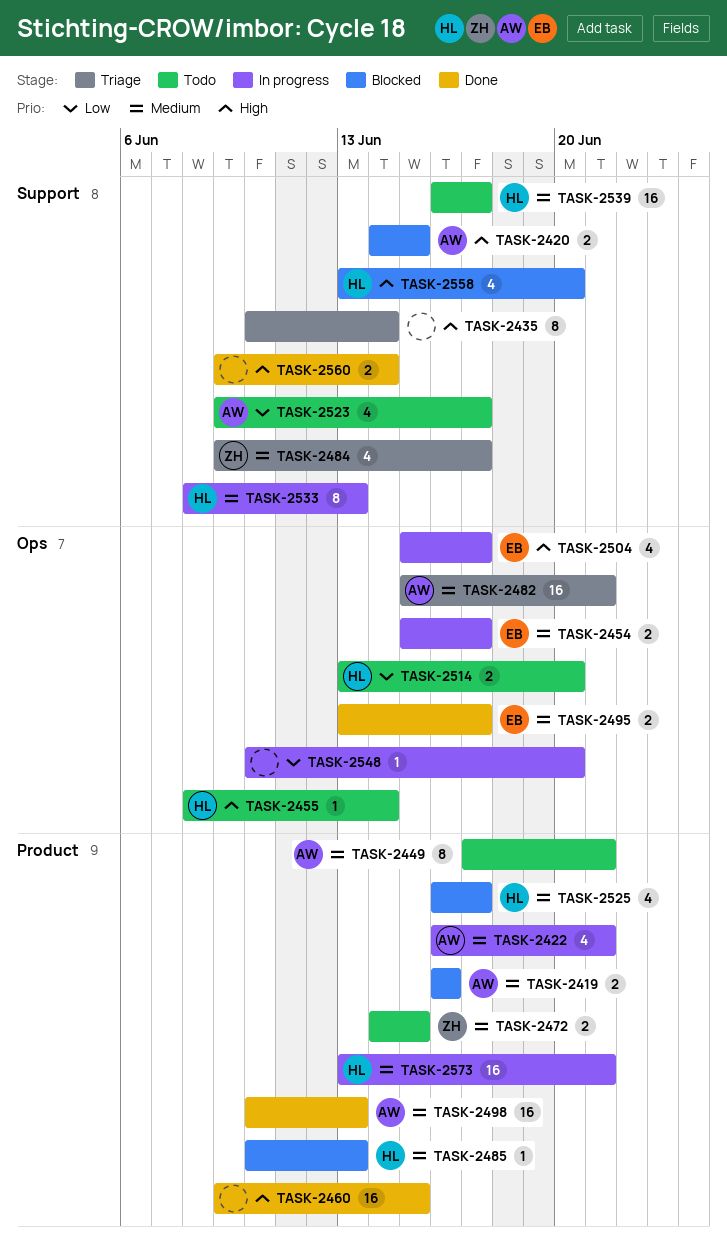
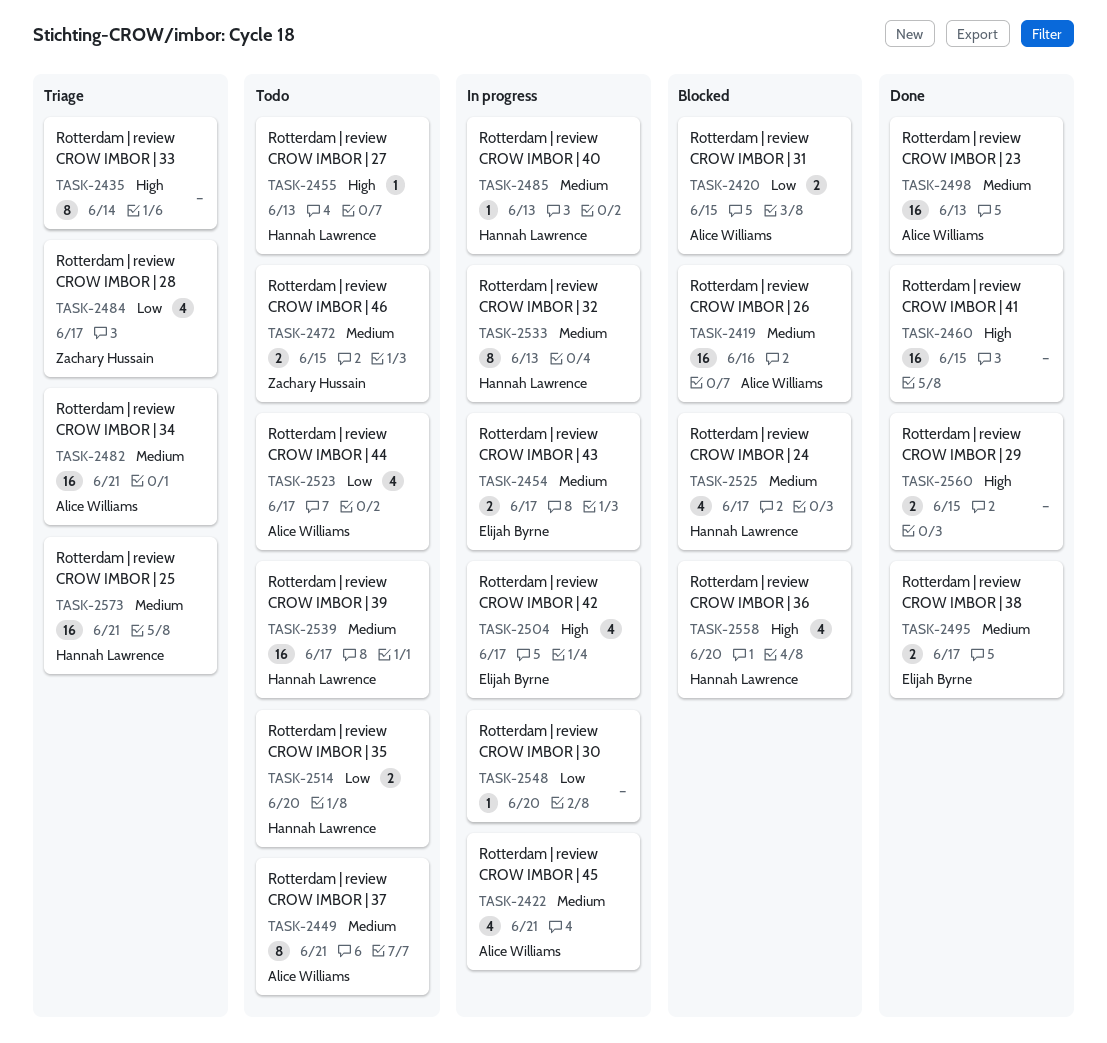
TASK-2419, estimate: 2 -> 16
TASK-2420, priority: High -> Low
TASK-2455, due: Jun 14 -> Jun 13
TASK-2484, priority: Medium -> Low
TASK-2485, status: Blocked -> In progress
TASK-2560, due: Jun 14 -> Jun 15
TASK-2573, status: In progress -> Triage

